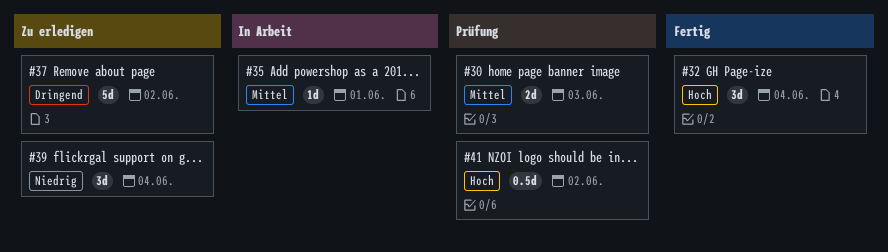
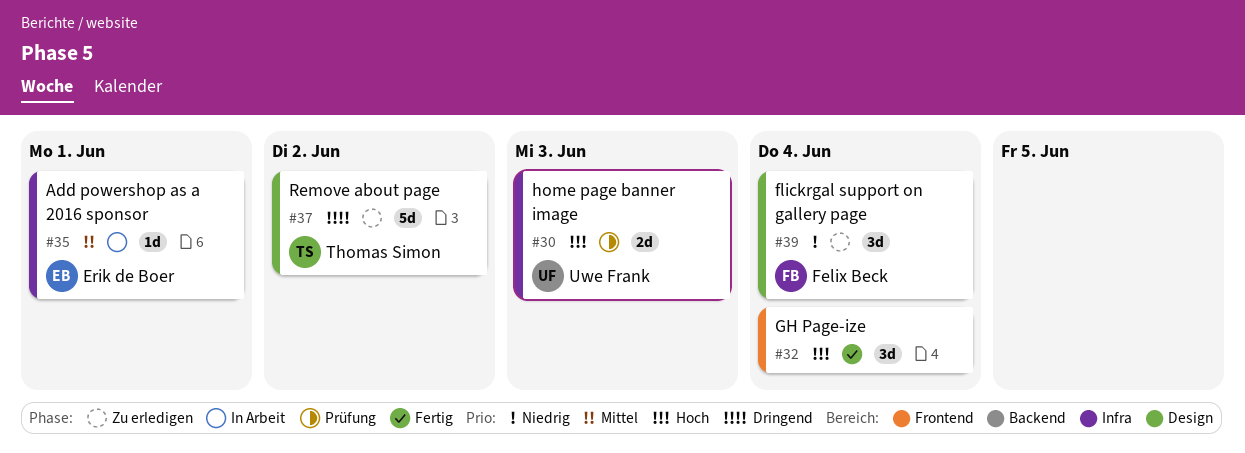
#30, priority: Mittel -> Hoch
#41: present -> none

